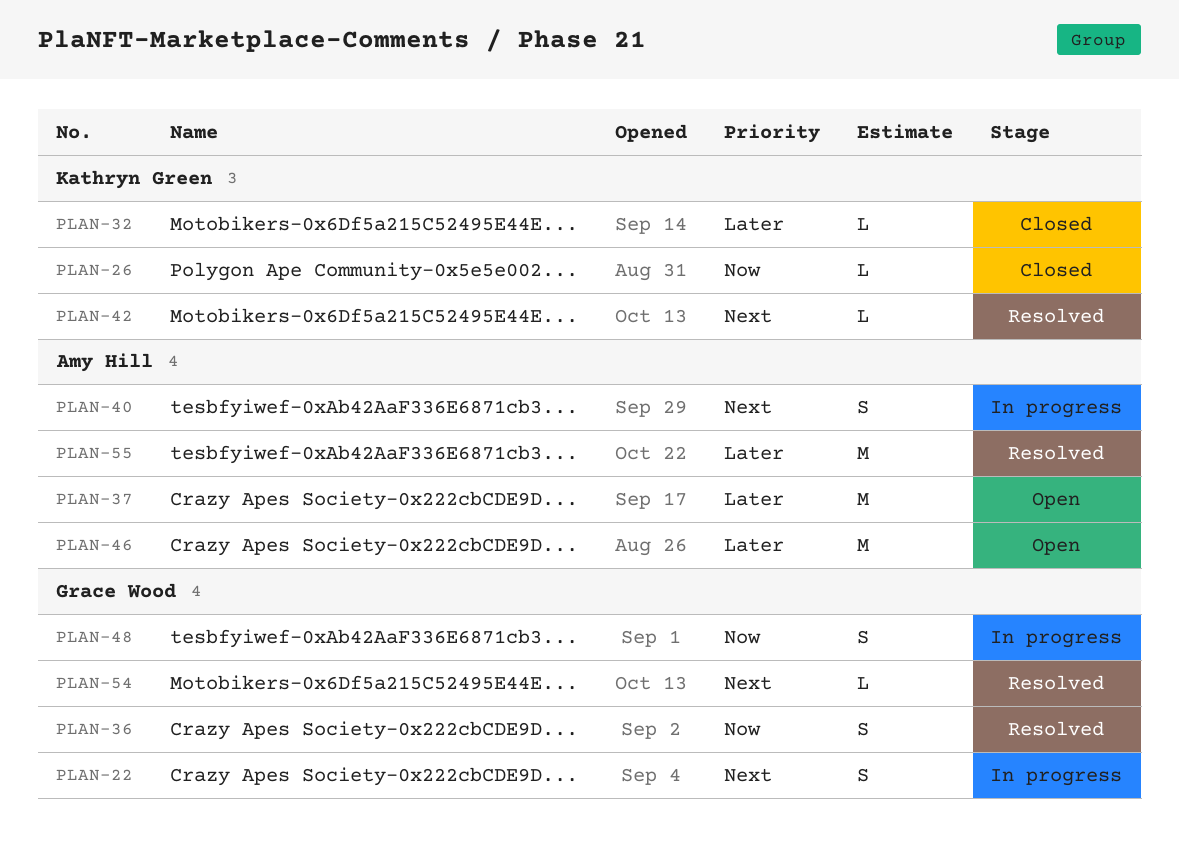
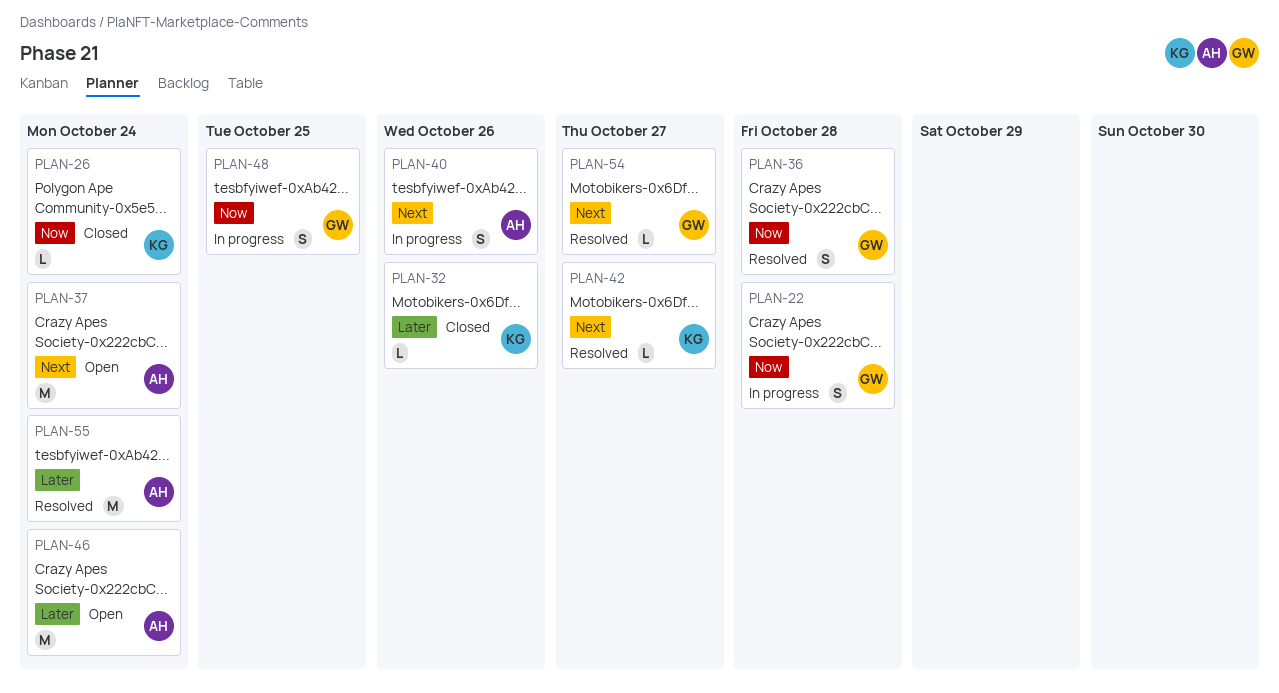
PLAN-22, priority: Next -> Now
PLAN-37, priority: Later -> Next

